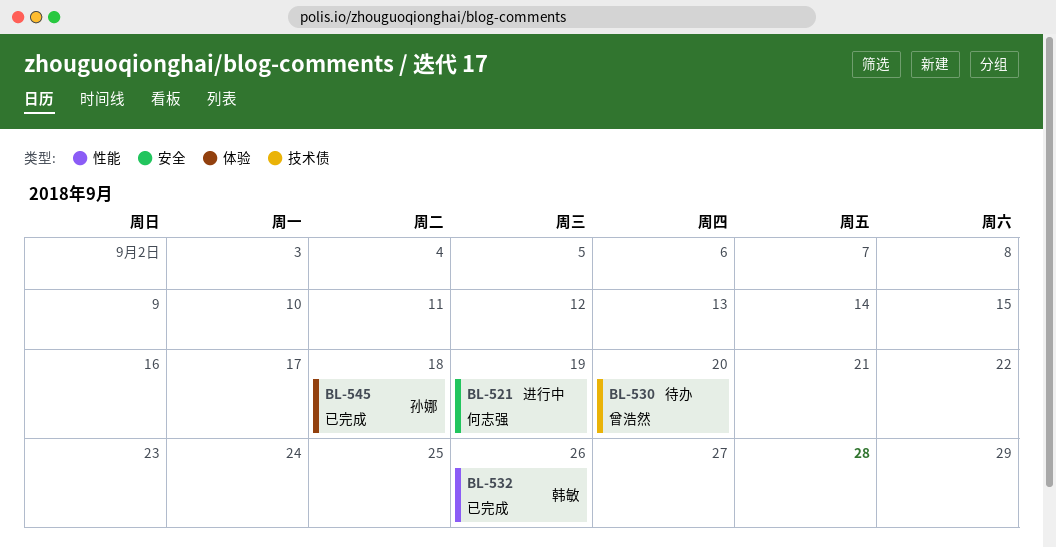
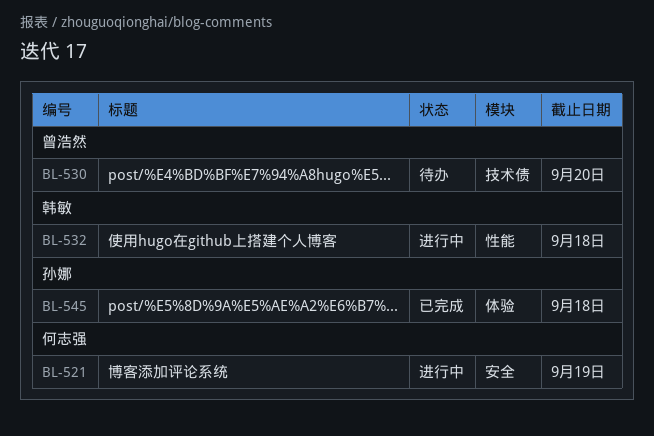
BL-532, status: 已完成 -> 进行中
BL-532, due: Sep 26 -> Sep 18

